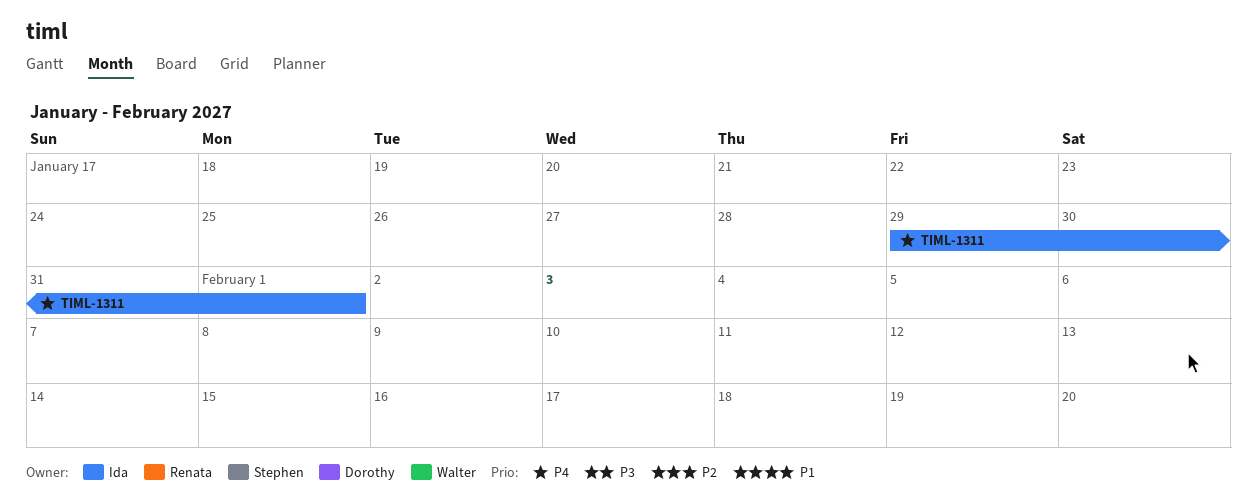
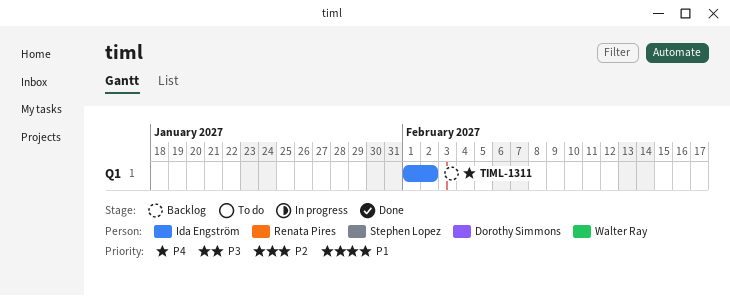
TIML-1311, start: Jan 29 -> Feb 1
TIML-1311, due: Feb 1 -> Feb 2

